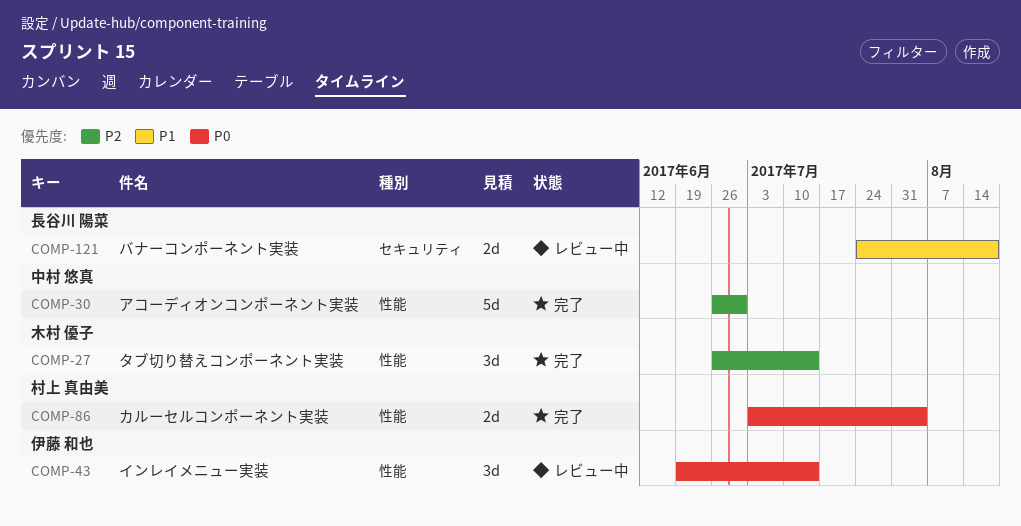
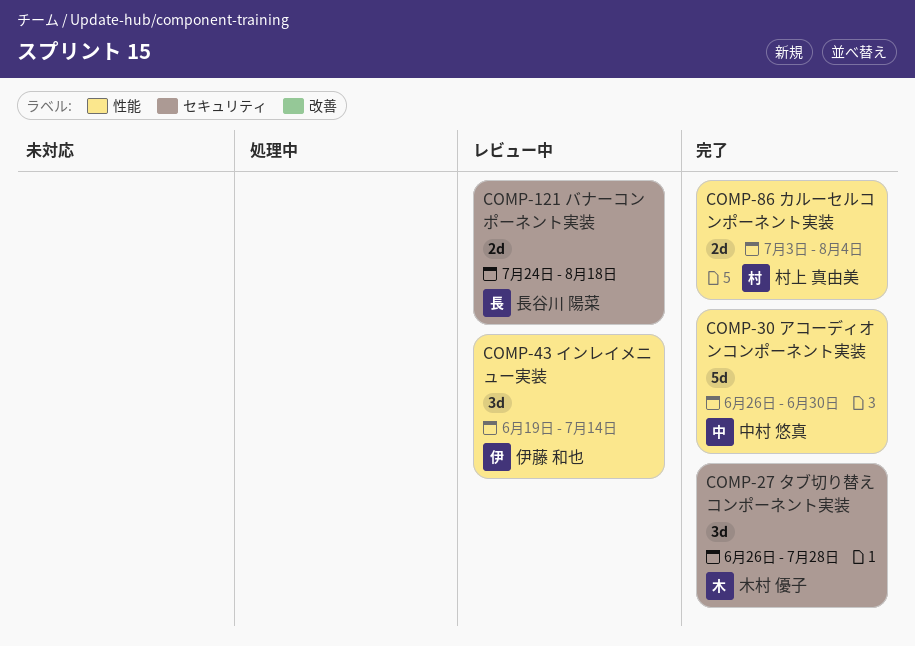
COMP-27, label: 性能 -> セキュリティ
COMP-27, due: Jul 14 -> Jul 28

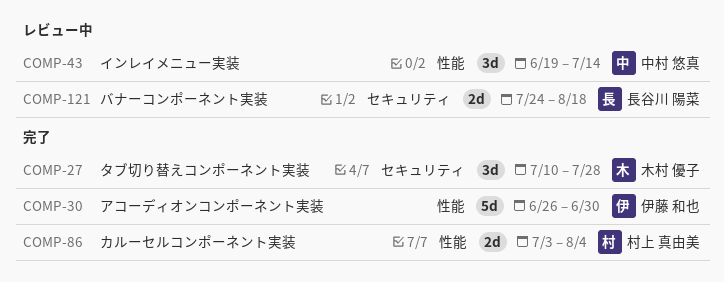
COMP-27, start: Jun 26 -> Jul 10
COMP-30, owner: 中村 悠真 -> 伊藤 和也
COMP-43, owner: 伊藤 和也 -> 中村 悠真

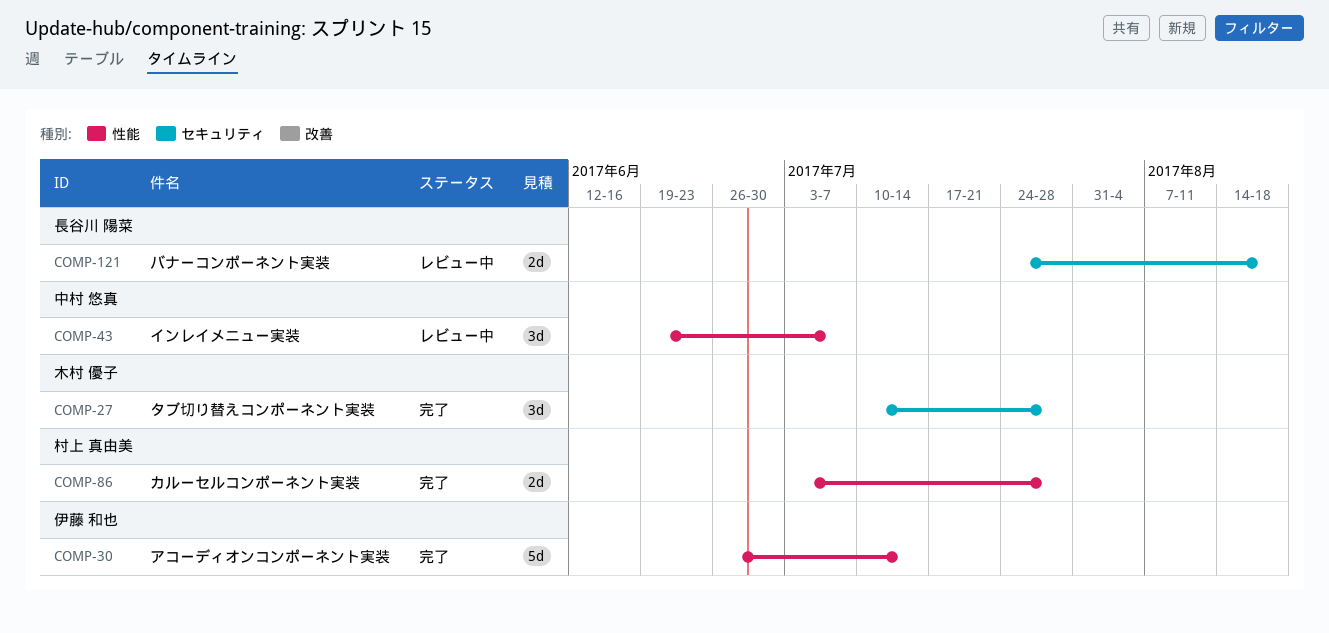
COMP-30, due: Jun 30 -> Jul 14
COMP-43, due: Jul 14 -> Jul 7
COMP-86, due: Aug 4 -> Jul 28

